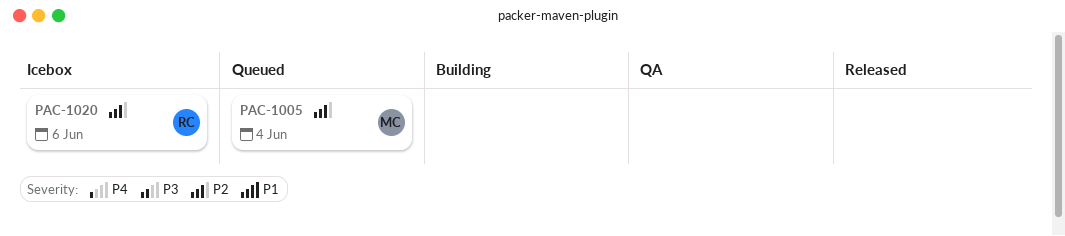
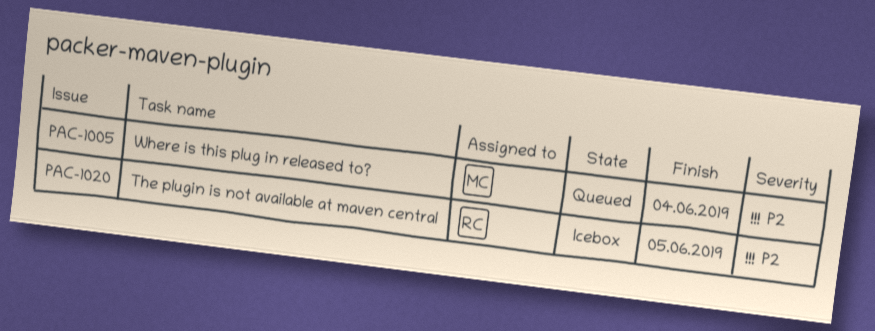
PAC-1020, due: Jun 6 -> Jun 5

